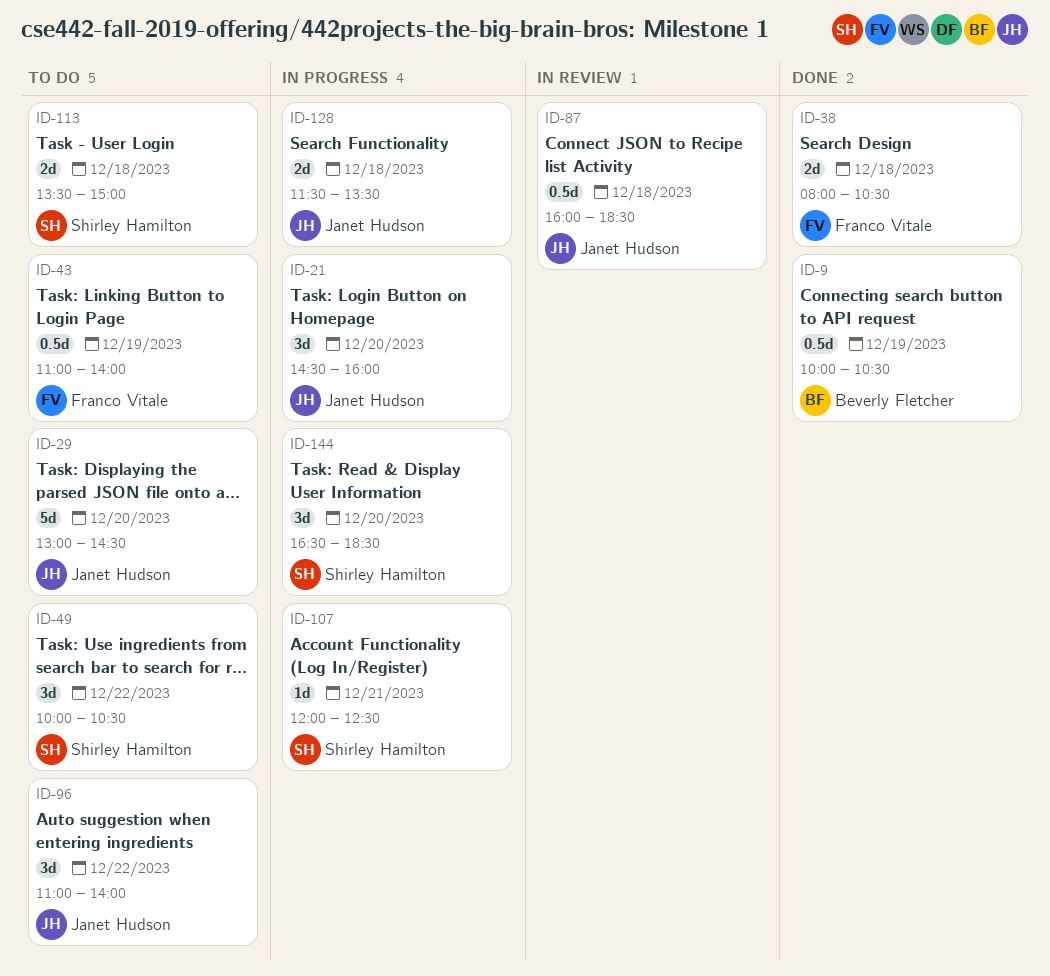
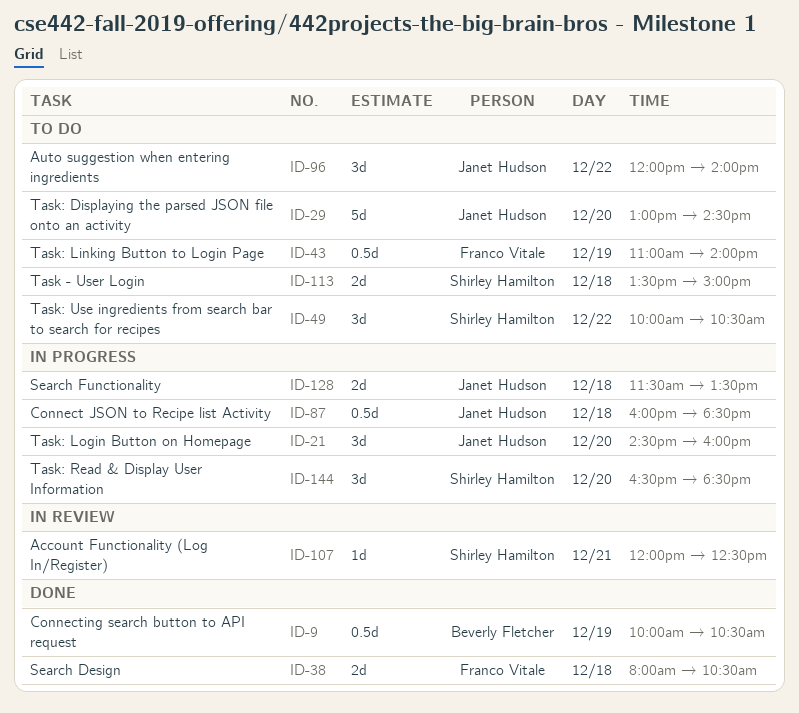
ID-87, status: In review -> In progress
ID-96, begins: 11:00 -> 12:00
ID-107, status: In progress -> In review

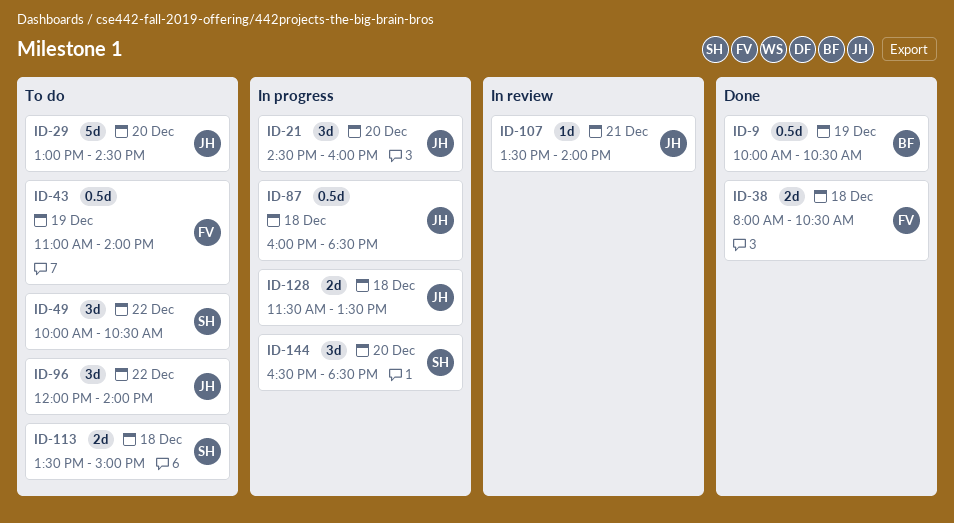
ID-107, owner: Shirley Hamilton -> Janet Hudson
ID-107, begins: 12:00 -> 13:30
ID-107, ends: 12:30 -> 14:00

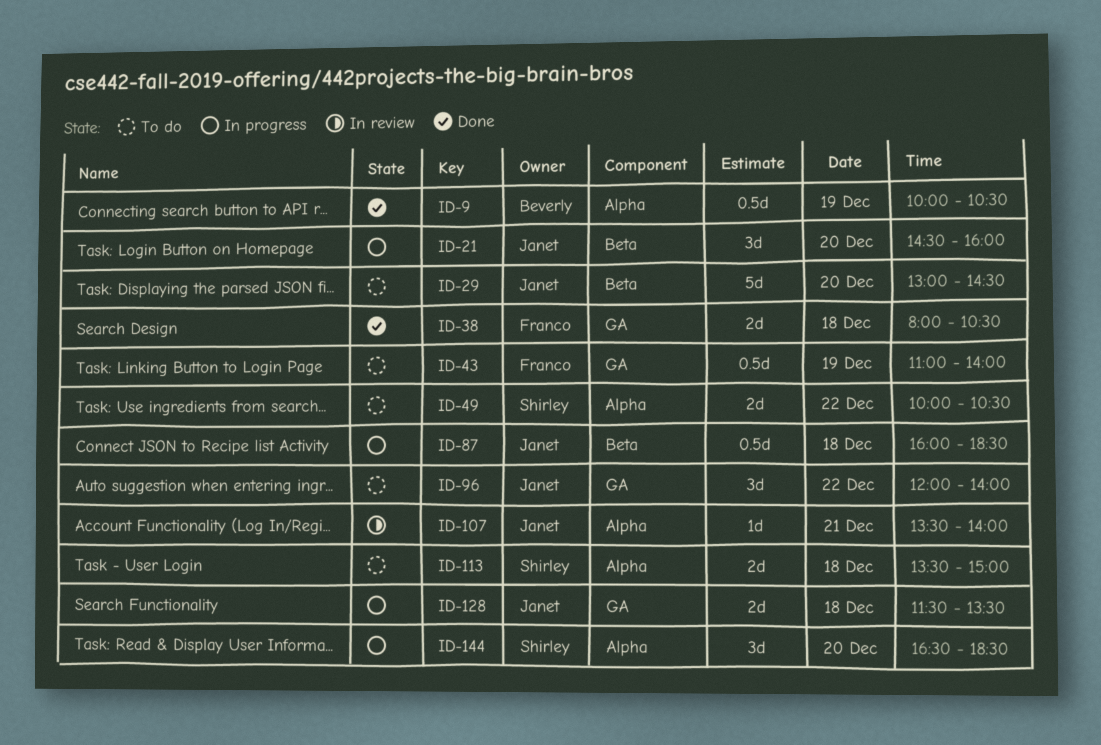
ID-49, estimate: 3d -> 2d

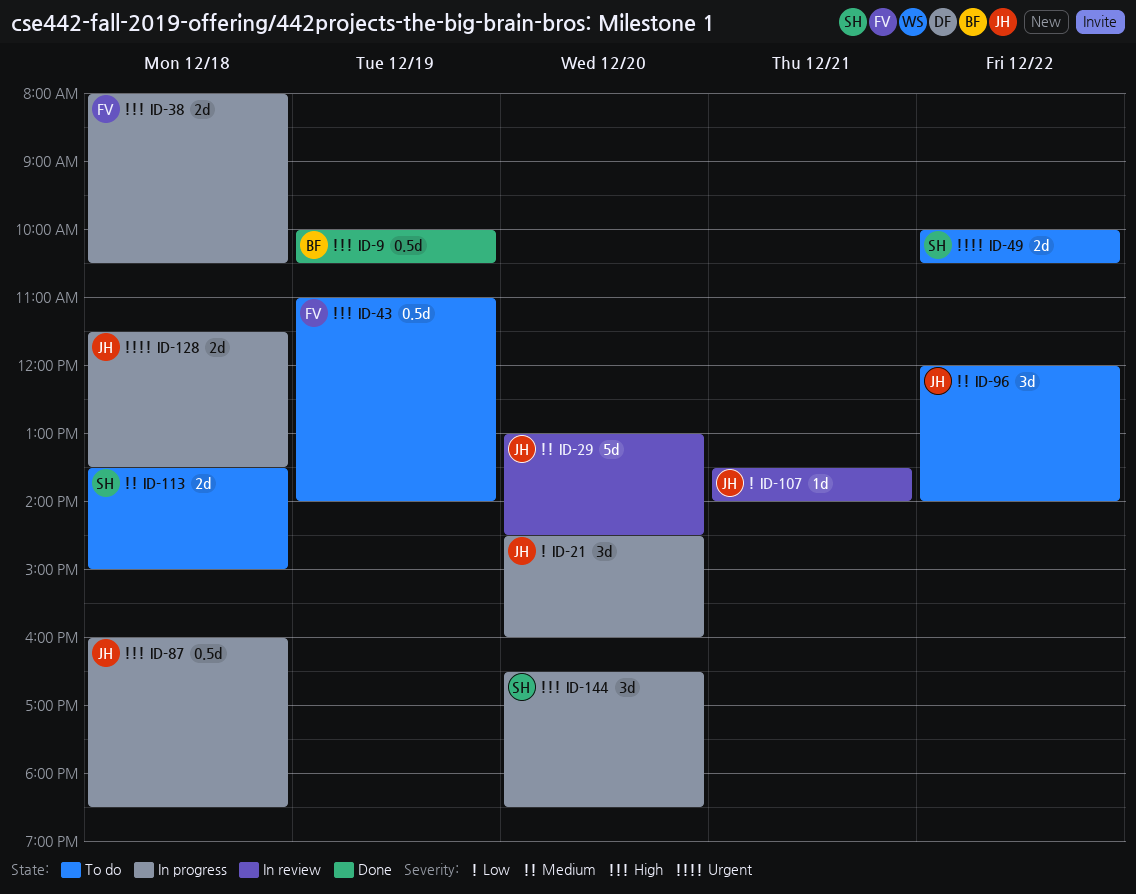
ID-29, status: To do -> In review
ID-38, status: Done -> In progress

